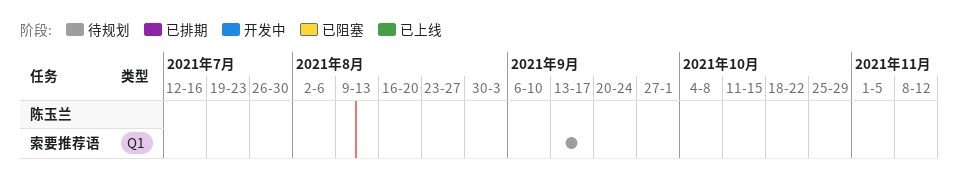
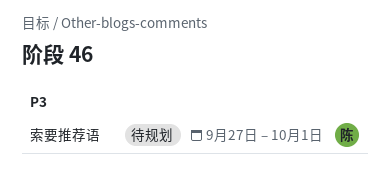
索要推荐语, start: Sep 13 -> Sep 27
索要推荐语, due: Sep 17 -> Oct 1

